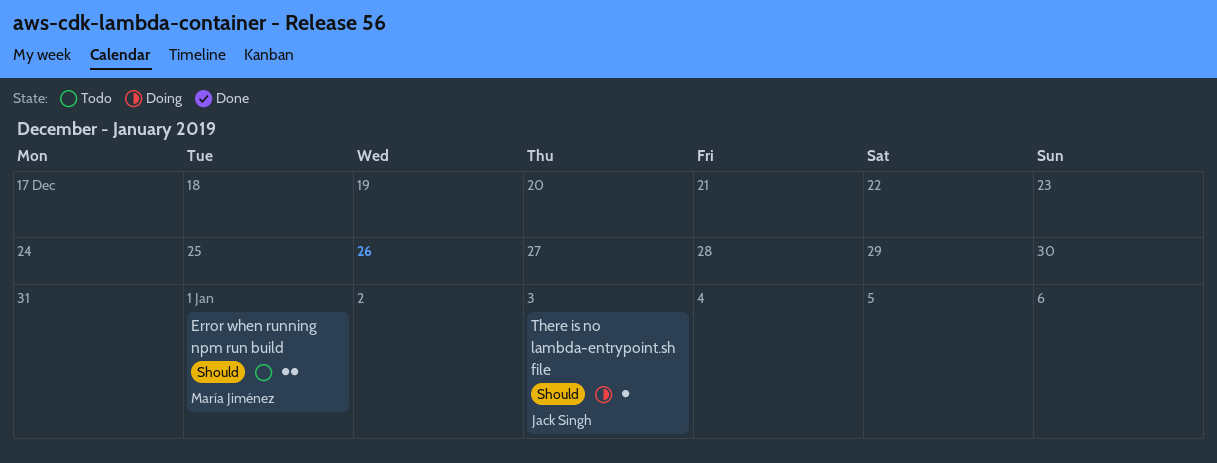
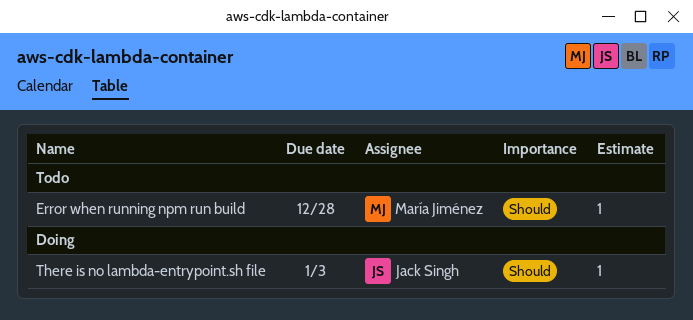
Error when running npm run build, estimate: 2 -> 1
Error when running npm run build, due: Jan 1 -> Dec 28

